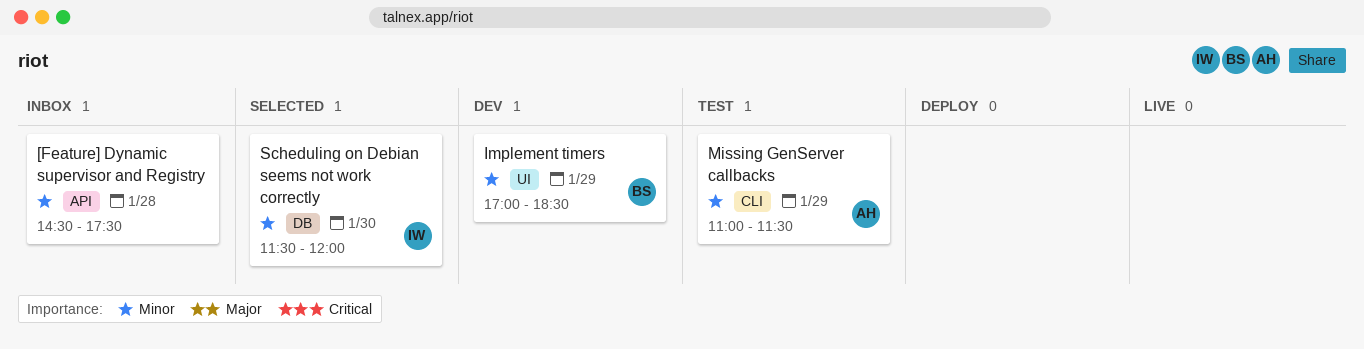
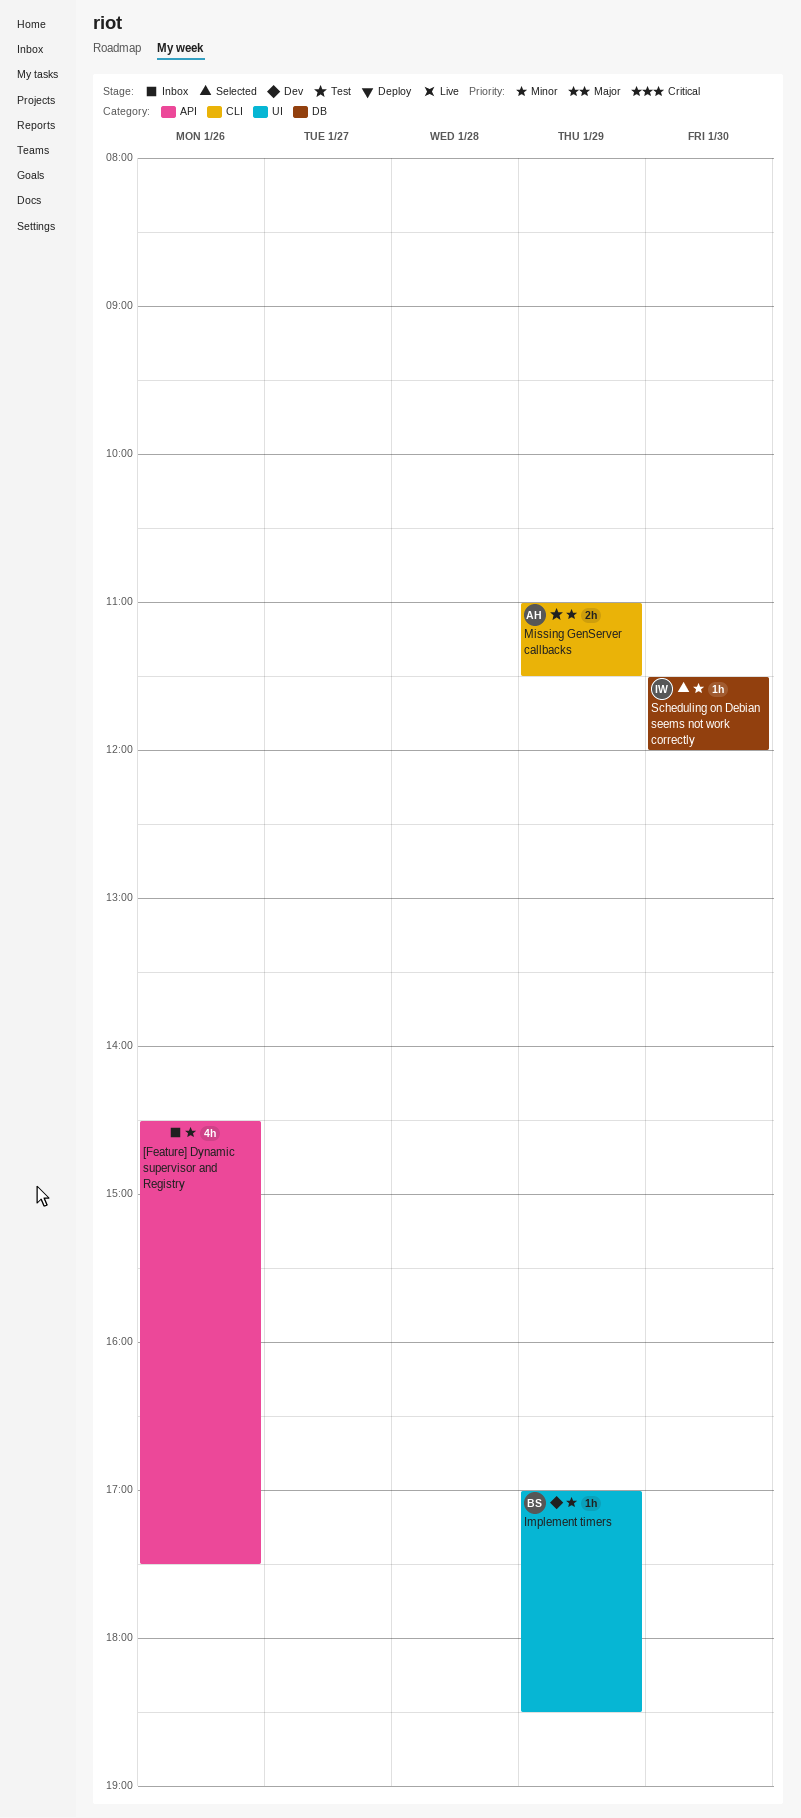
[Feature] Dynamic supervisor and Registry, day: Jan 28 -> Jan 26

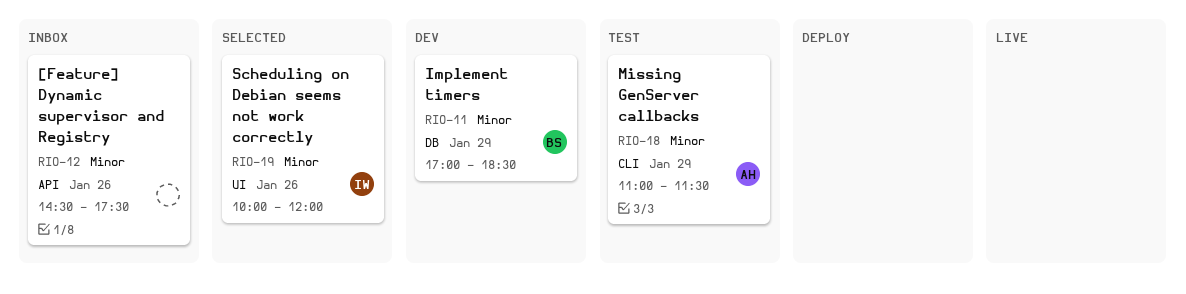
Implement timers, label: UI -> DB
Scheduling on Debian seems not work correctly, label: DB -> UI
Scheduling on Debian seems not work correctly, day: Jan 30 -> Jan 26
Scheduling on Debian seems not work correctly, begins: 11:30 -> 10:00

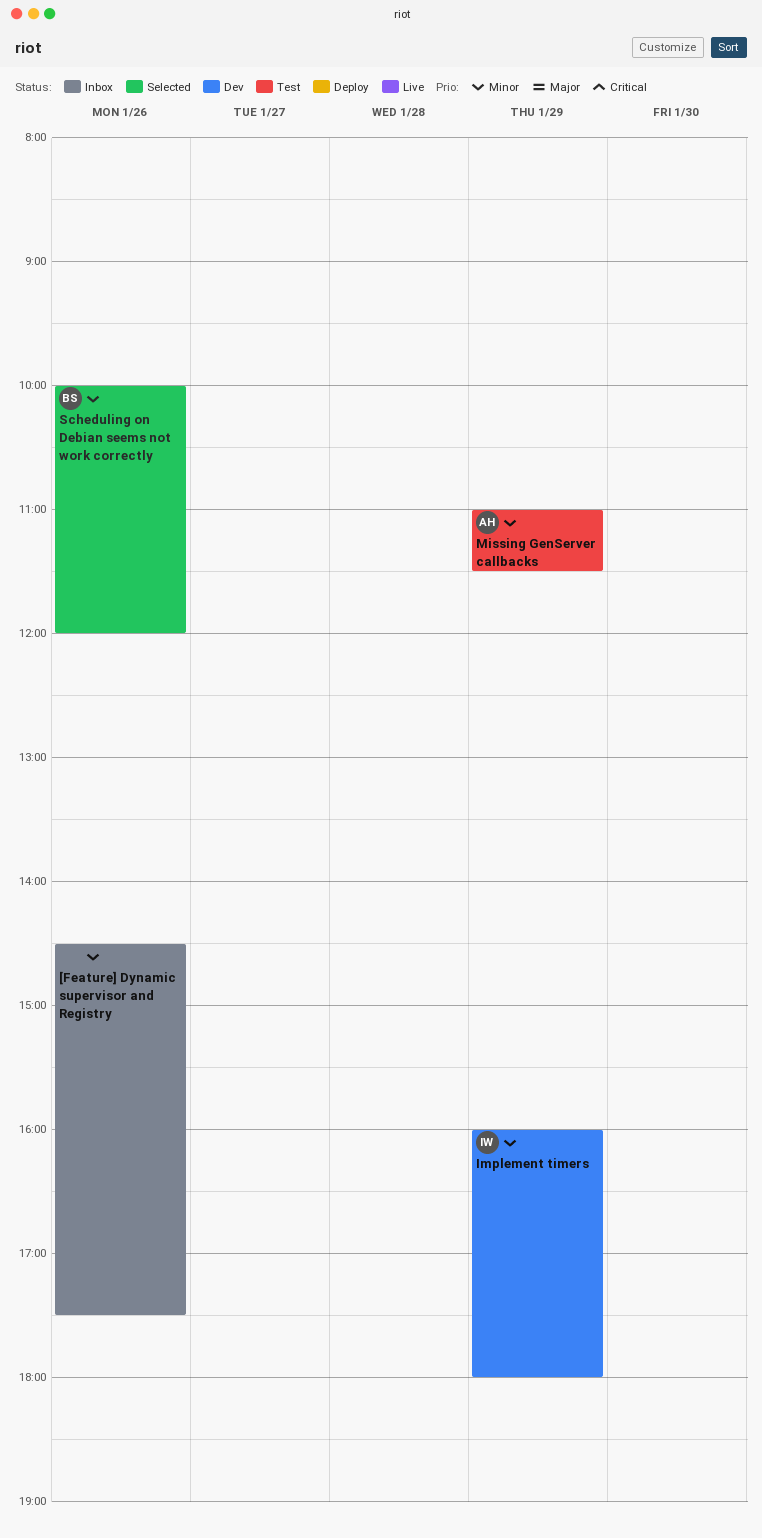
Implement timers, owner: BS -> IW
Implement timers, begins: 17:00 -> 16:00
Implement timers, ends: 18:30 -> 18:00
Scheduling on Debian seems not work correctly, owner: IW -> BS

